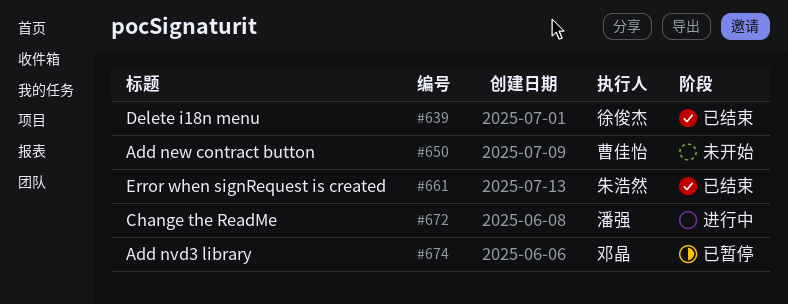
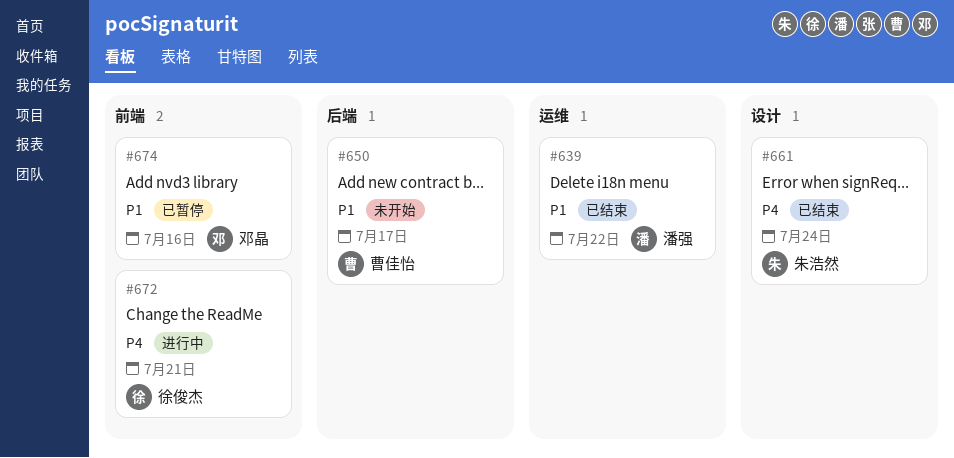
#639, owner: 徐俊杰 -> 潘强
#672, owner: 潘强 -> 徐俊杰

